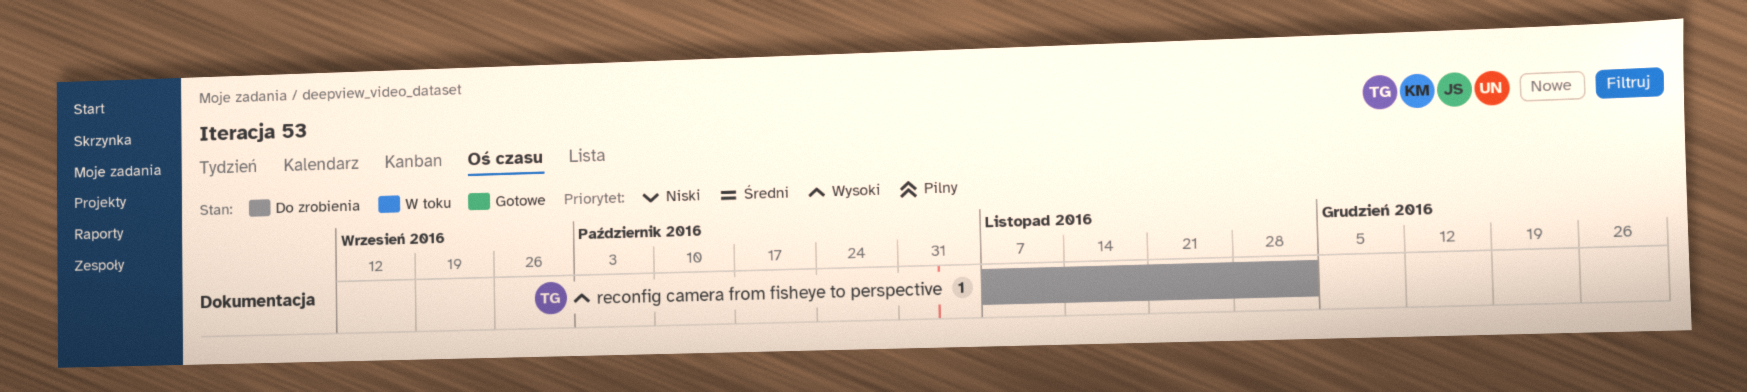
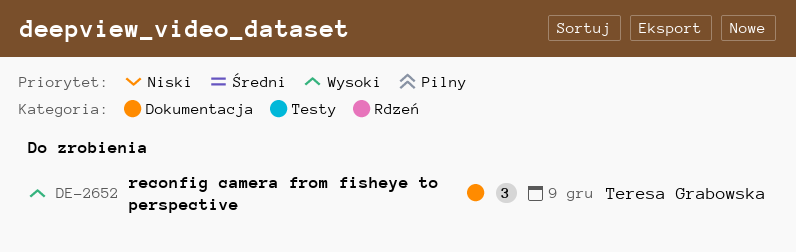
reconfig camera from fisheye to perspective, estimate: 1 -> 3
reconfig camera from fisheye to perspective, due: Dec 2 -> Dec 9

